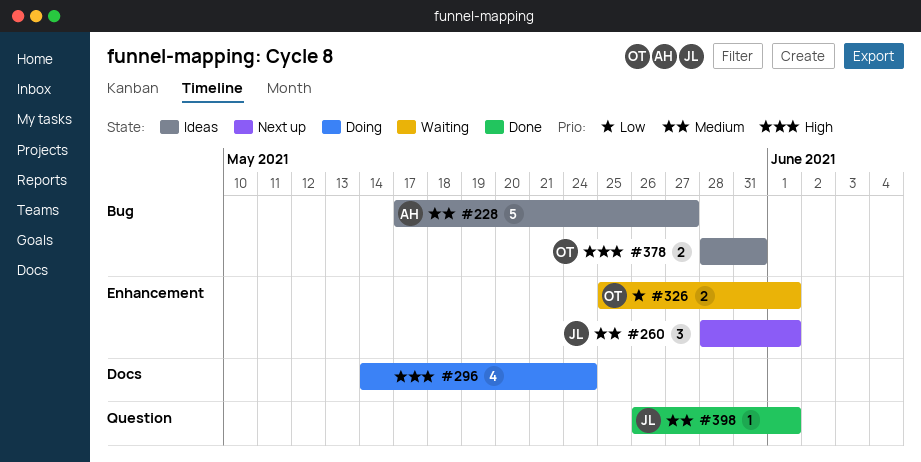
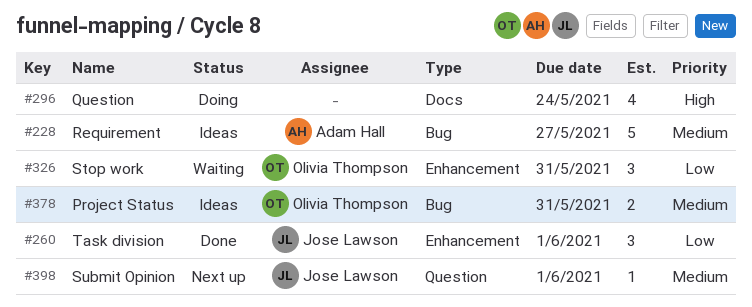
#260, status: Next up -> Done
#260, priority: Medium -> Low
#326, estimate: 2 -> 3
#326, due: Jun 1 -> May 31
#378, priority: High -> Medium
#398, status: Done -> Next up

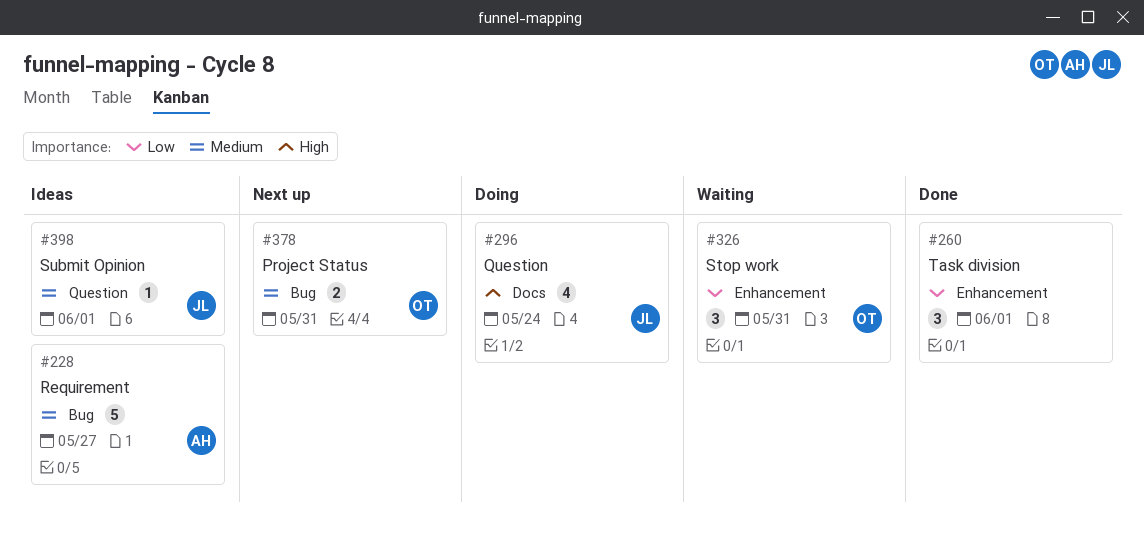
#260, owner: Jose Lawson -> none
#296, owner: none -> Jose Lawson
#378, status: Ideas -> Next up
#398, status: Next up -> Ideas

